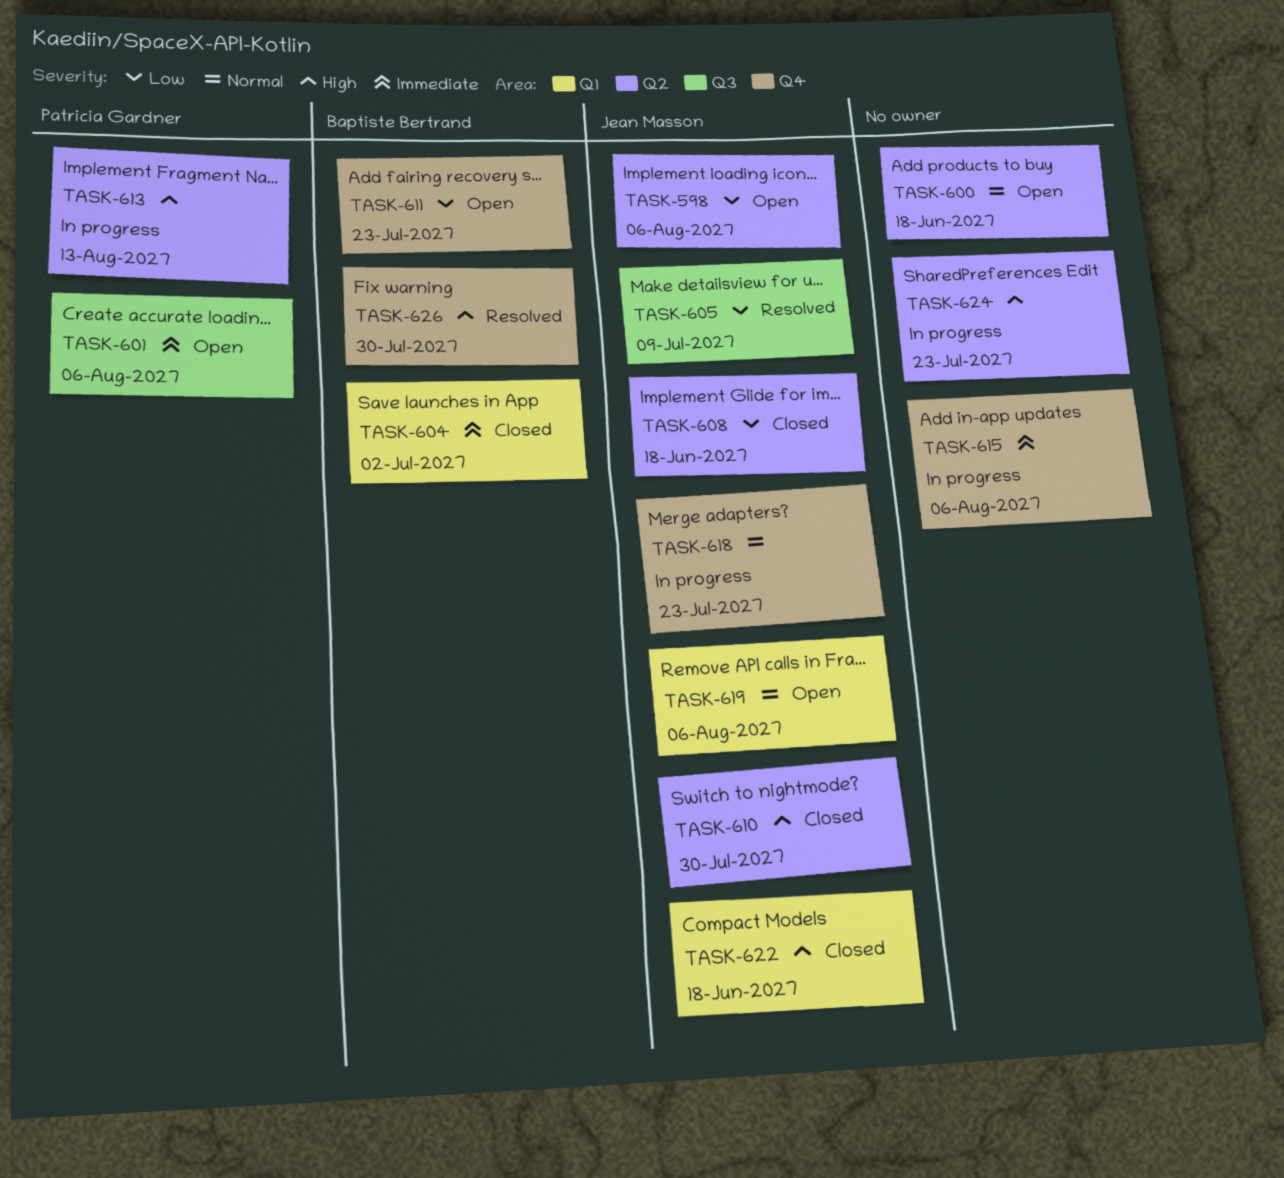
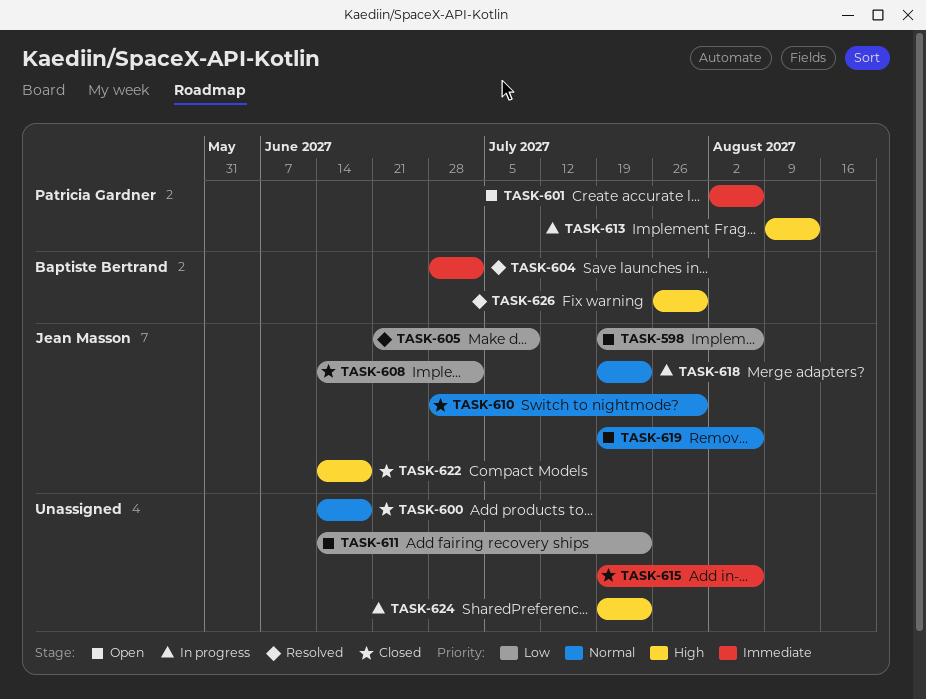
TASK-600, status: Open -> Closed
TASK-604, status: Closed -> Resolved
TASK-608, due: Jun 18 -> Jul 2
TASK-610, priority: High -> Normal
TASK-611, owner: Baptiste Bertrand -> none
TASK-615, status: In progress -> Closed

